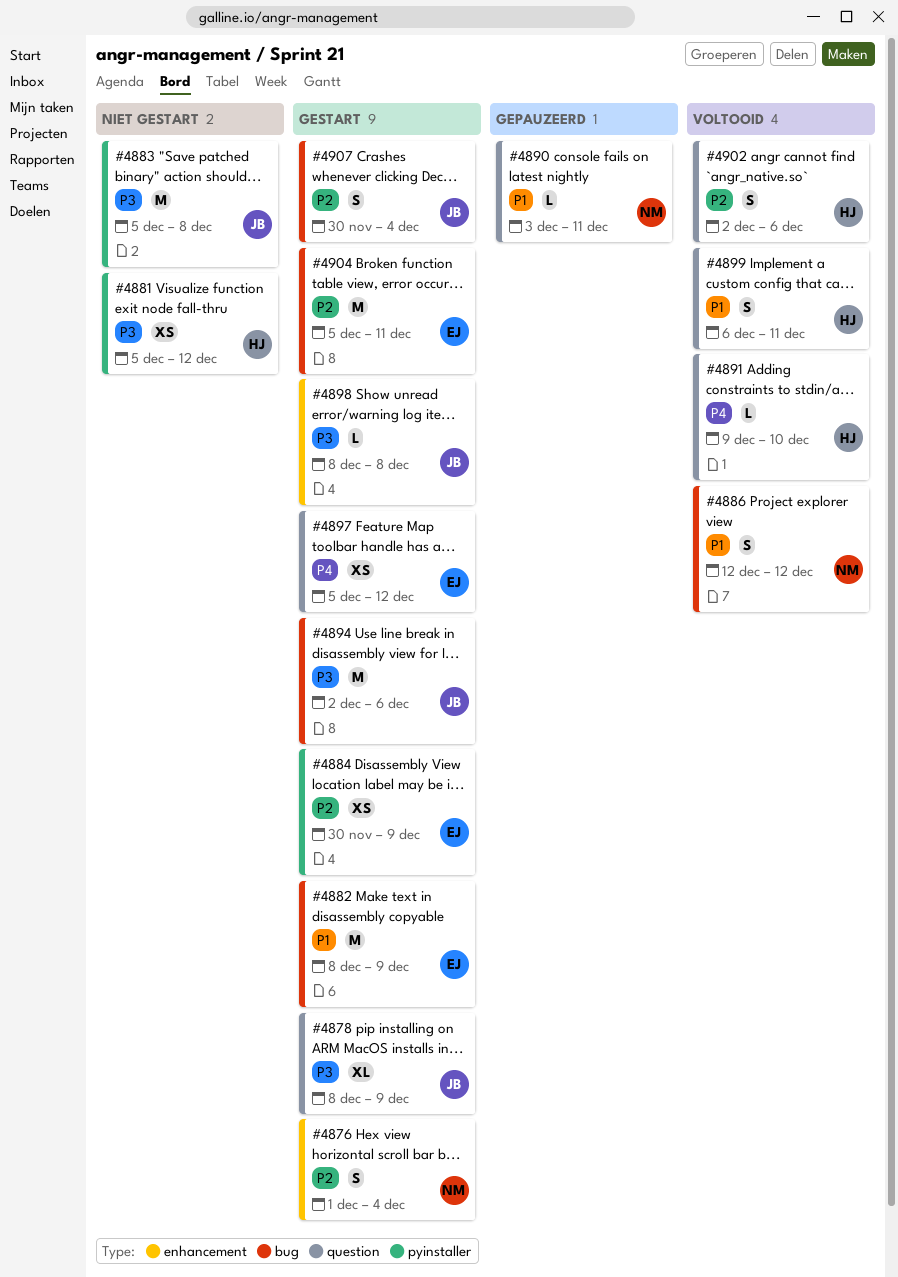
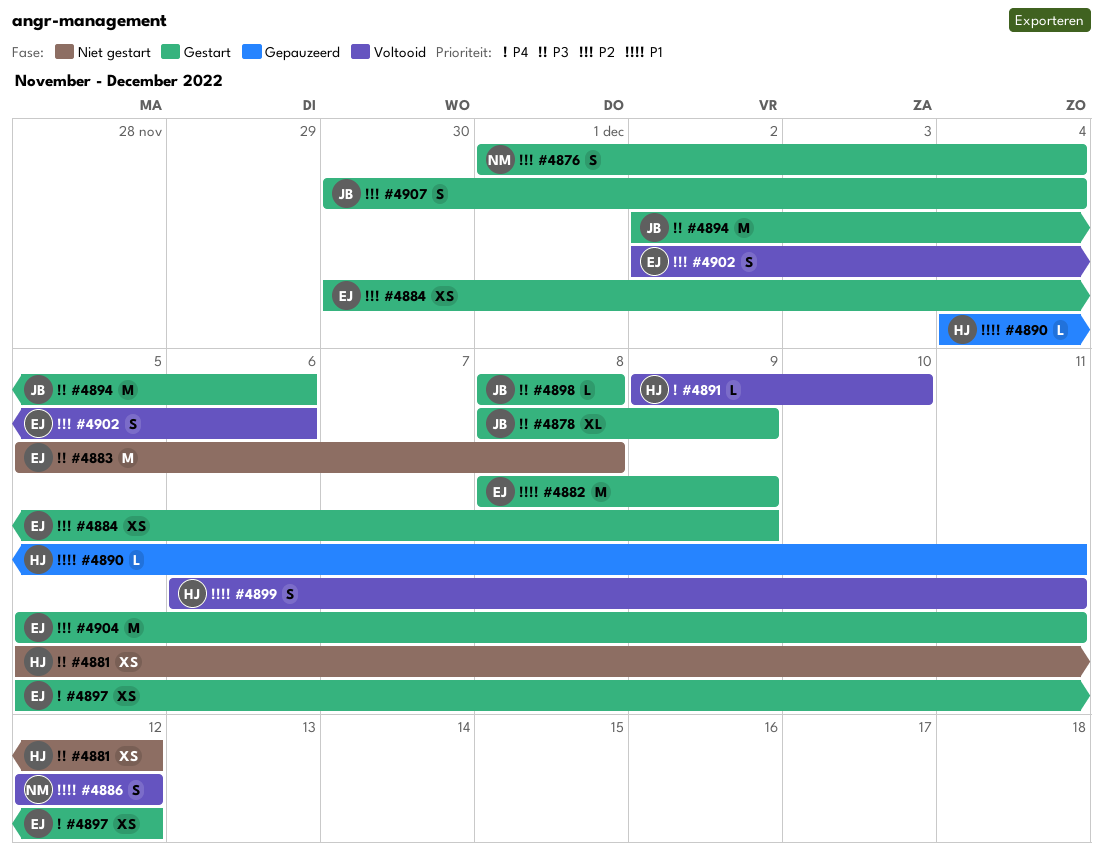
#4883, owner: JB -> EJ
#4890, owner: NM -> HJ
#4890, start: Dec 3 -> Dec 4
#4902, owner: HJ -> EJ

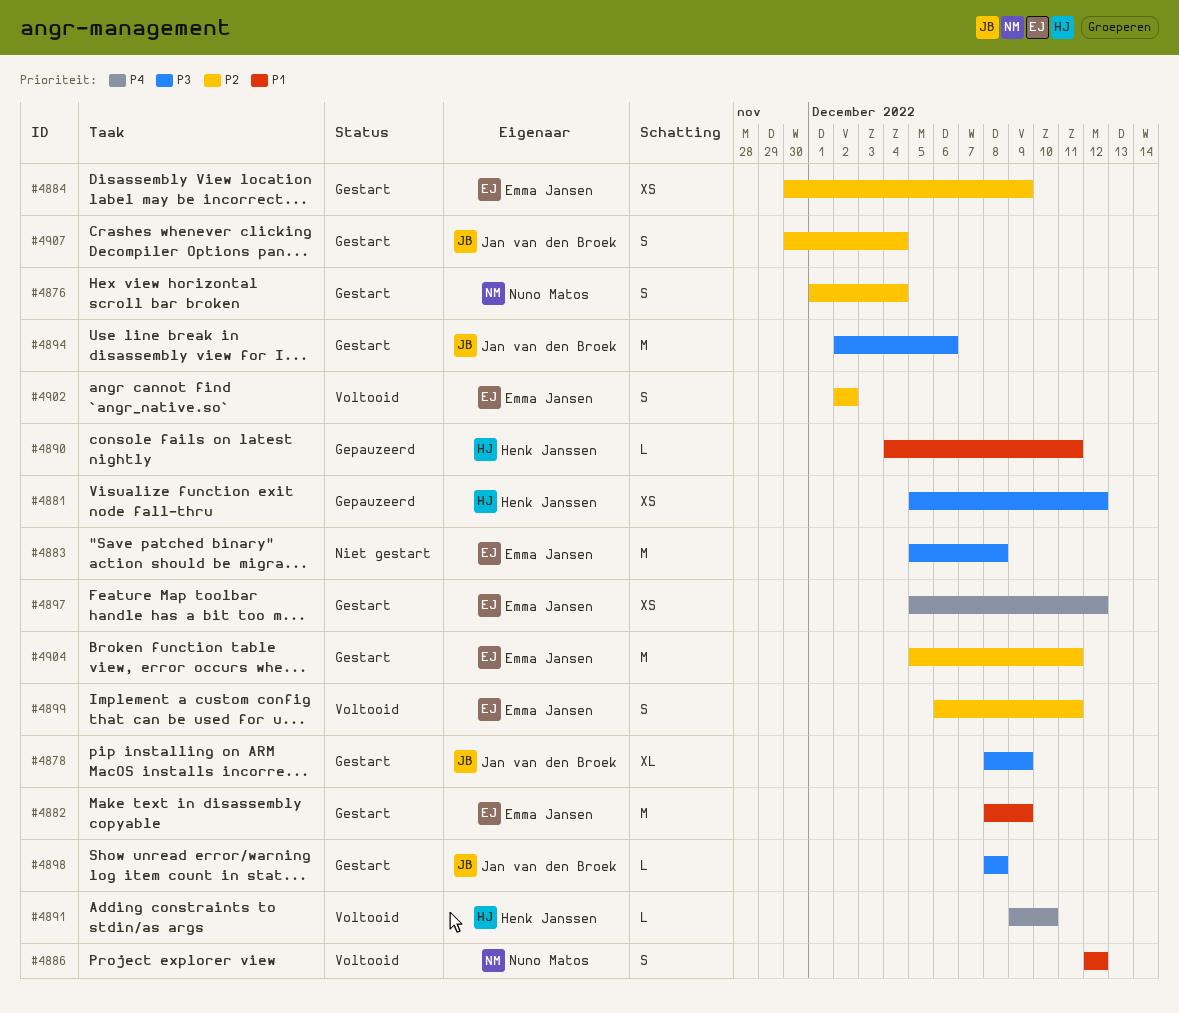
#4881, status: Niet gestart -> Gepauzeerd
#4899, owner: Henk Janssen -> Emma Jansen
#4899, priority: P1 -> P2
#4902, due: Dec 6 -> Dec 2

